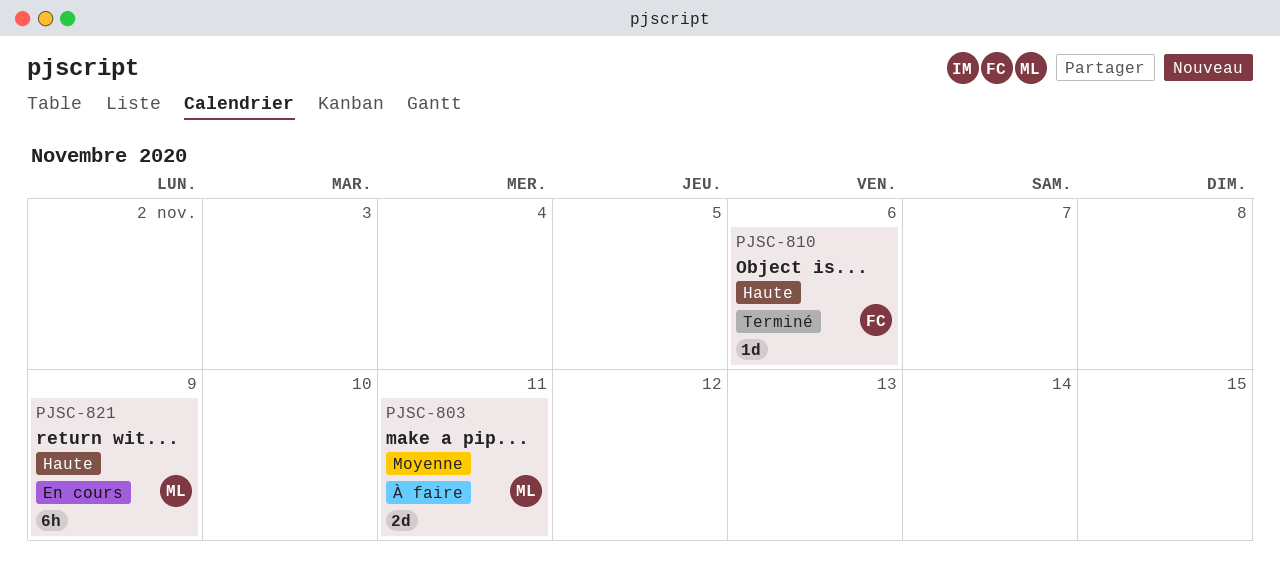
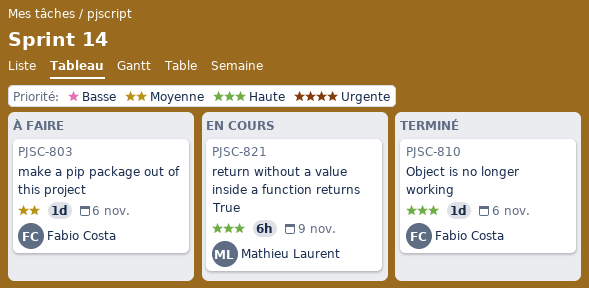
PJSC-803, owner: Mathieu Laurent -> Fabio Costa
PJSC-803, estimate: 2d -> 1d
PJSC-803, due: Nov 11 -> Nov 6

